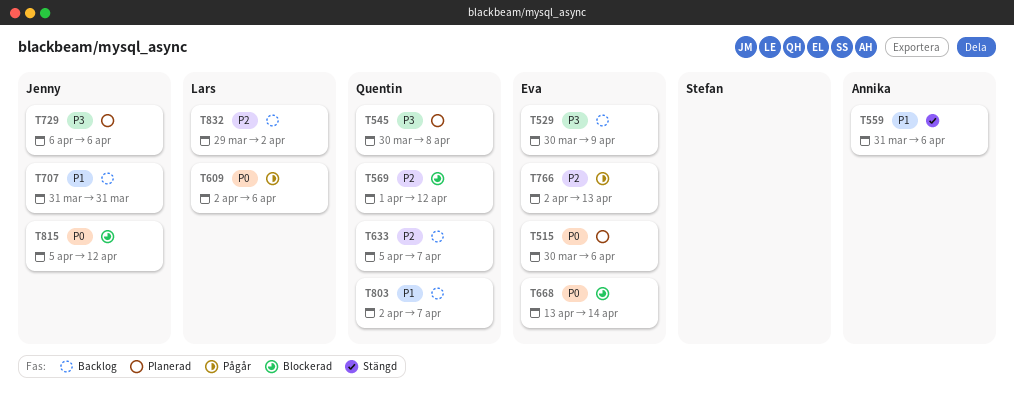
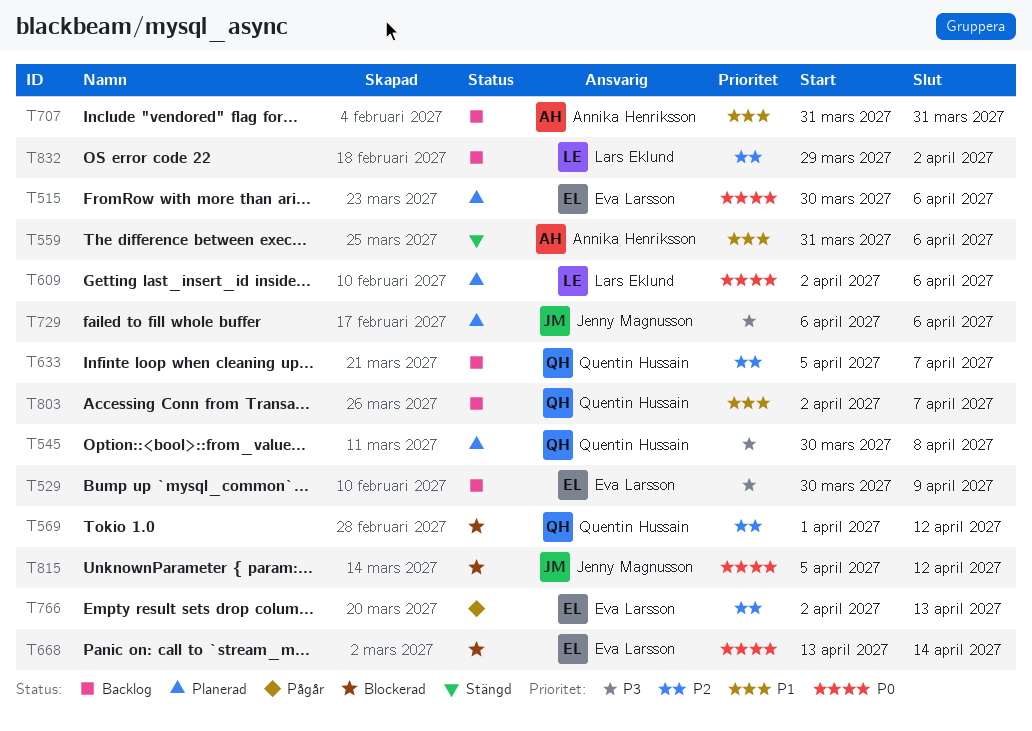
T609, status: Pågår -> Planerad
T707, owner: Jenny Magnusson -> Annika Henriksson

